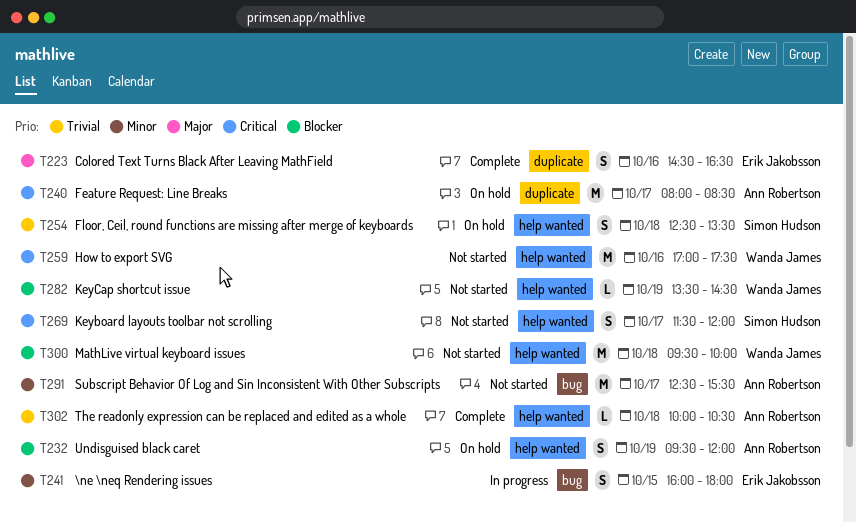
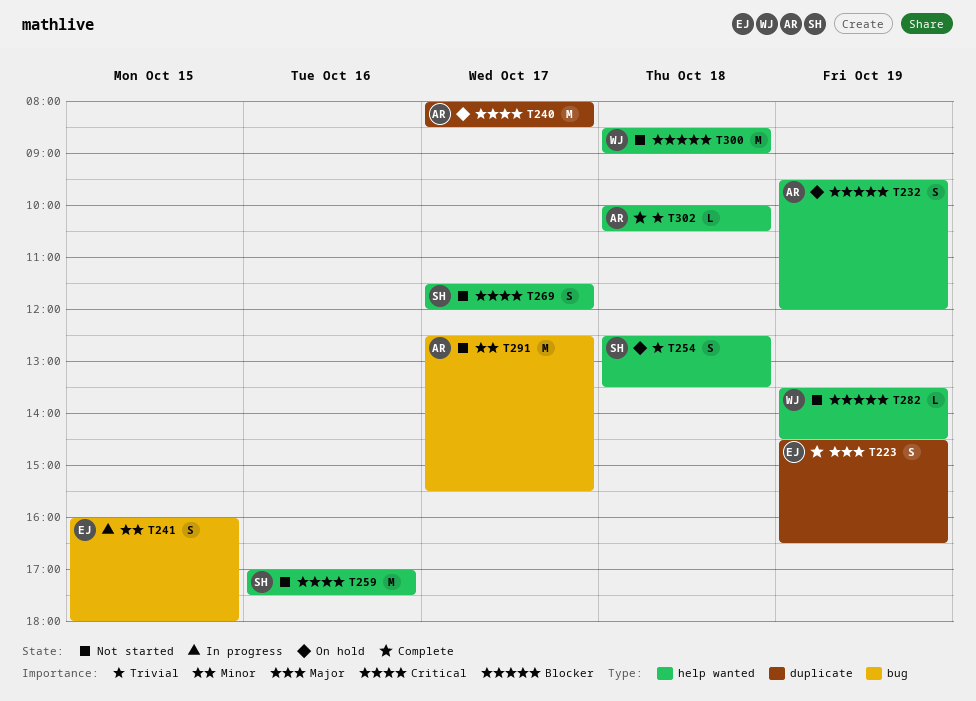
T223, day: Oct 16 -> Oct 19
T259, owner: Wanda James -> Simon Hudson
T300, begins: 09:30 -> 08:30
T300, ends: 10:00 -> 09:00

